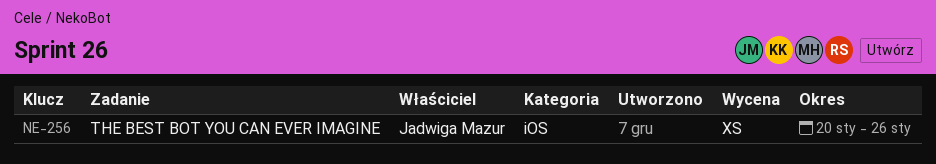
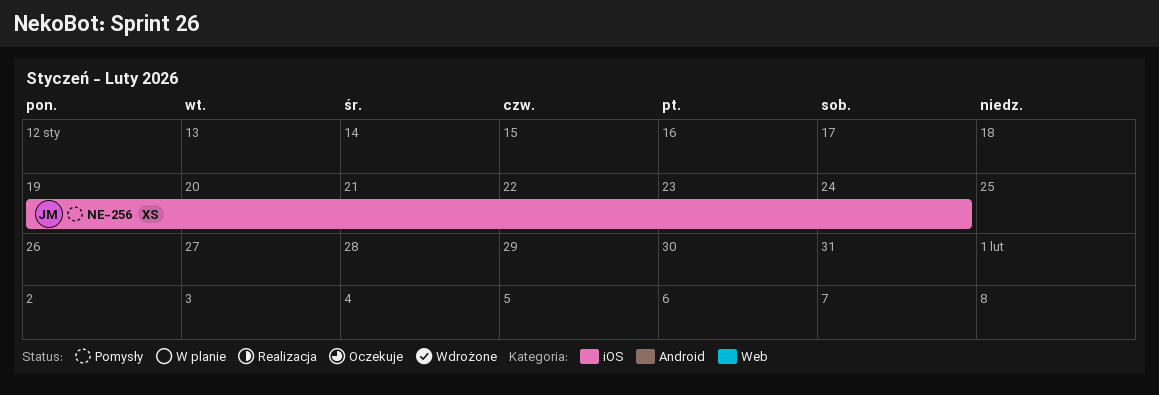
NE-256, start: Jan 20 -> Jan 19
NE-256, due: Jan 26 -> Jan 24

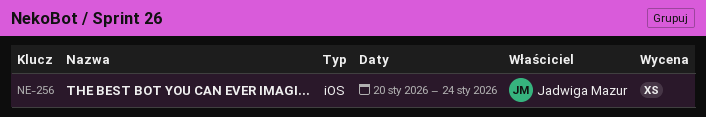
NE-256, start: Jan 19 -> Jan 20

